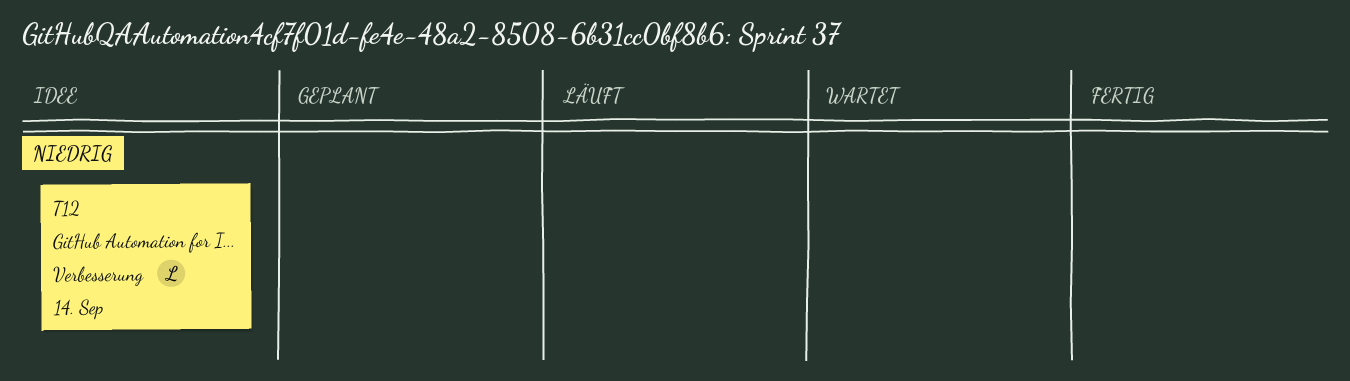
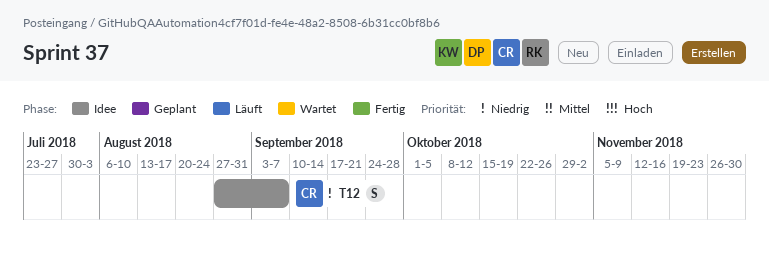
T12, estimate: L -> S
T12, due: Sep 14 -> Sep 7

